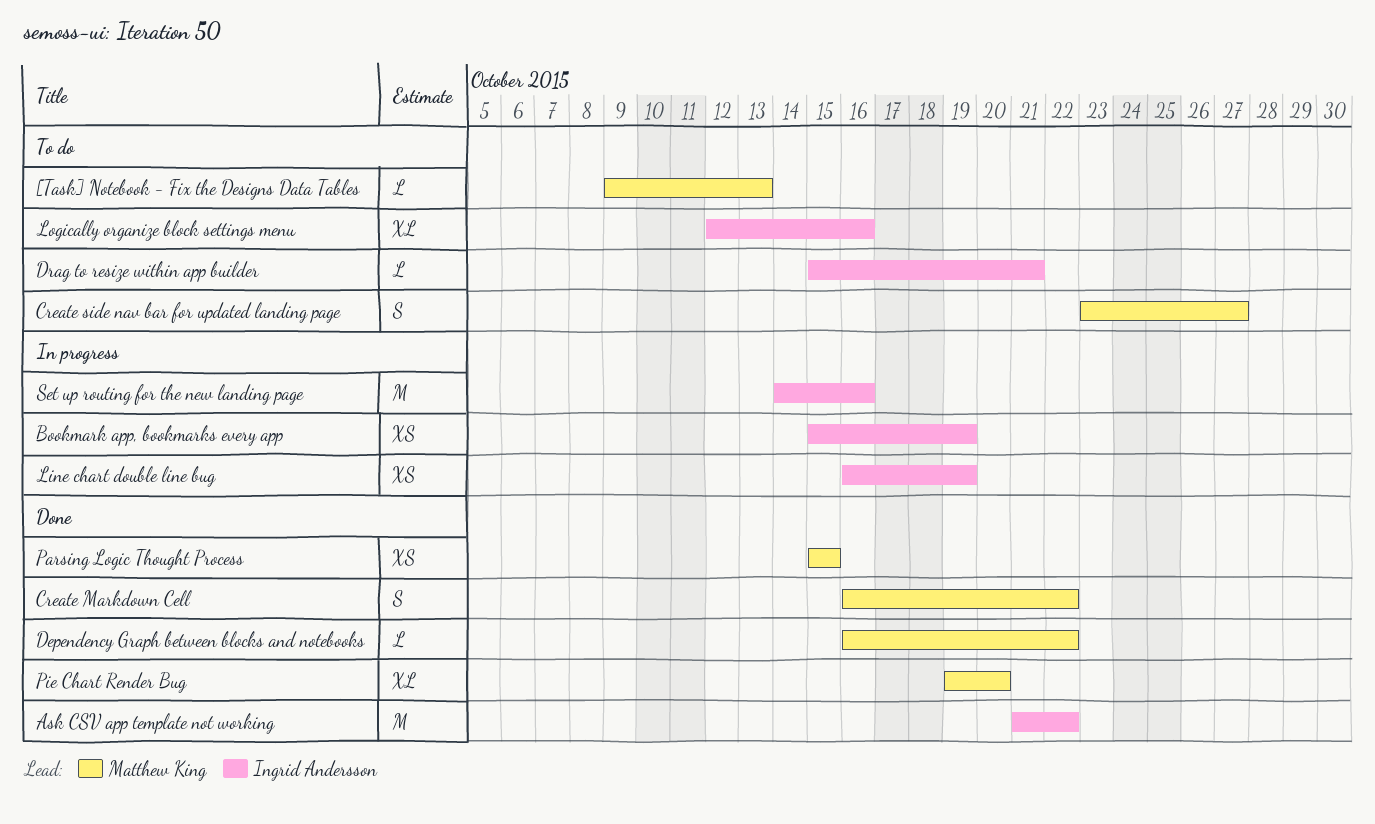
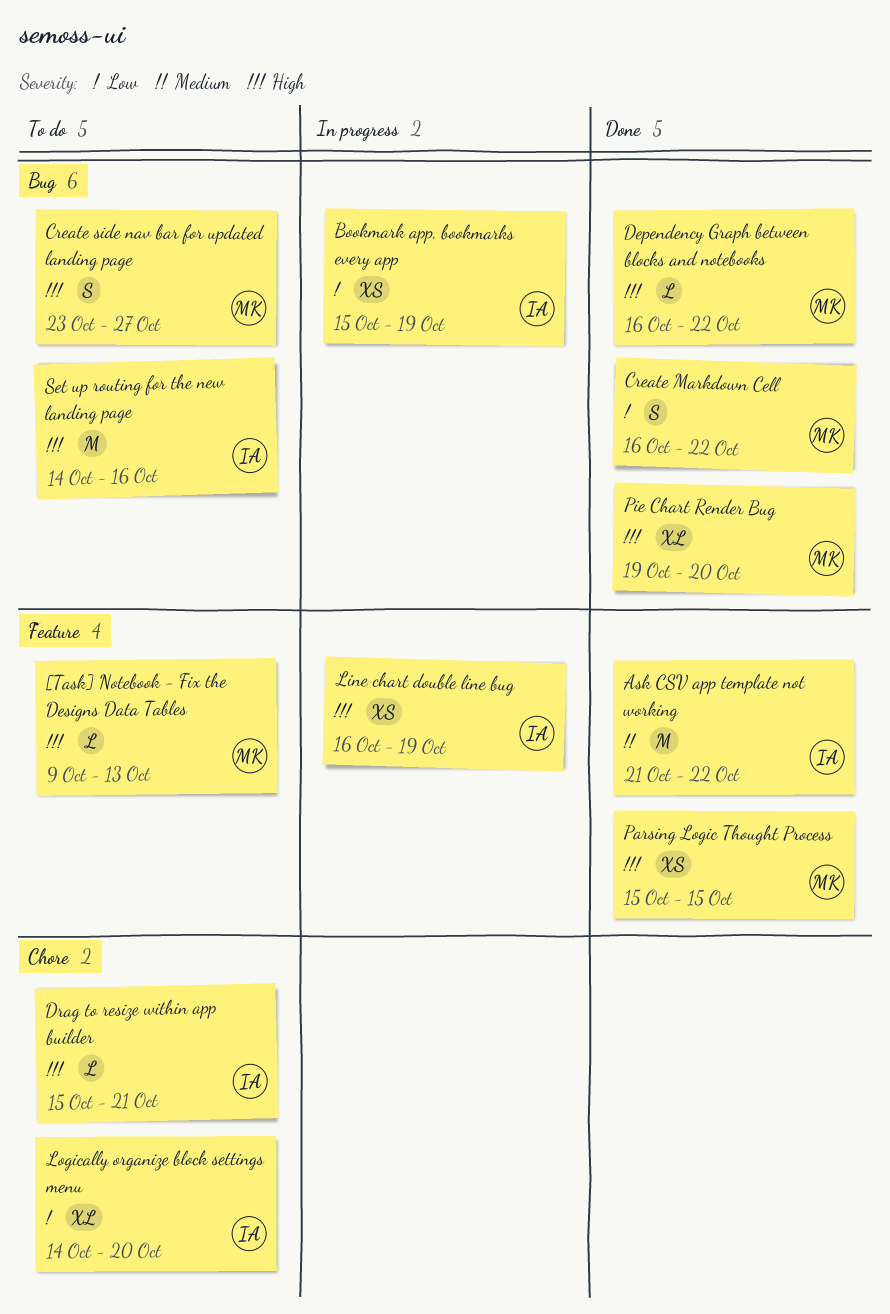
Logically organize block settings menu, start: Oct 12 -> Oct 14
Logically organize block settings menu, due: Oct 16 -> Oct 20
Set up routing for the new landing page, status: In progress -> To do

